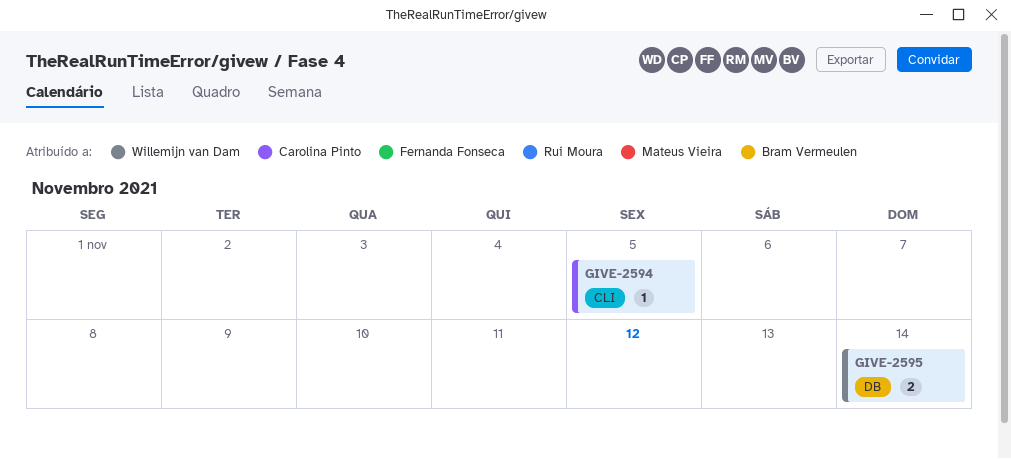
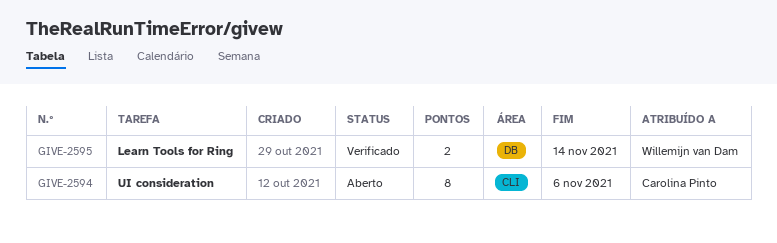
GIVE-2594, estimate: 1 -> 8
GIVE-2594, due: Nov 5 -> Nov 6

